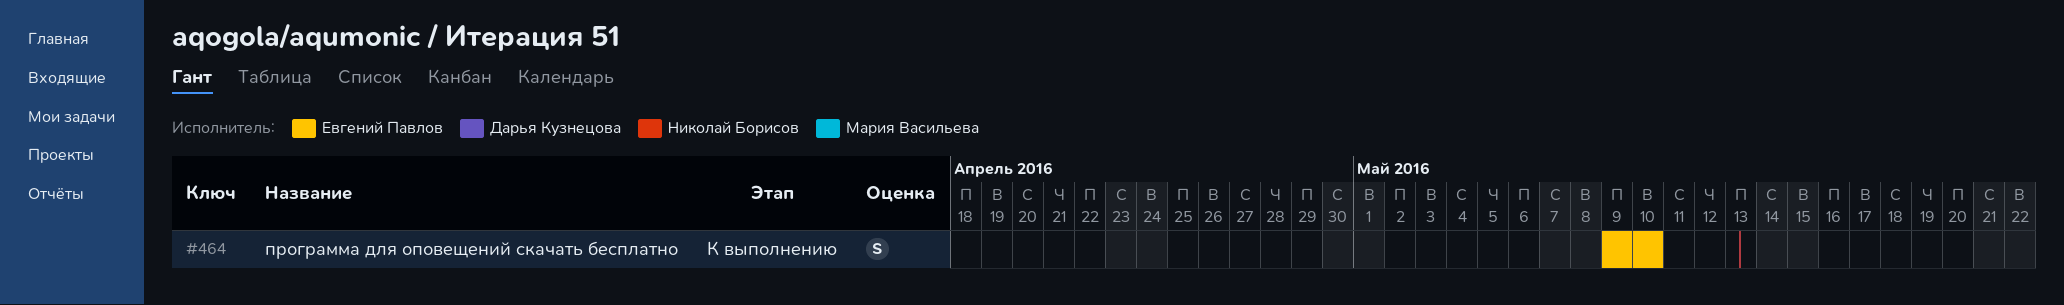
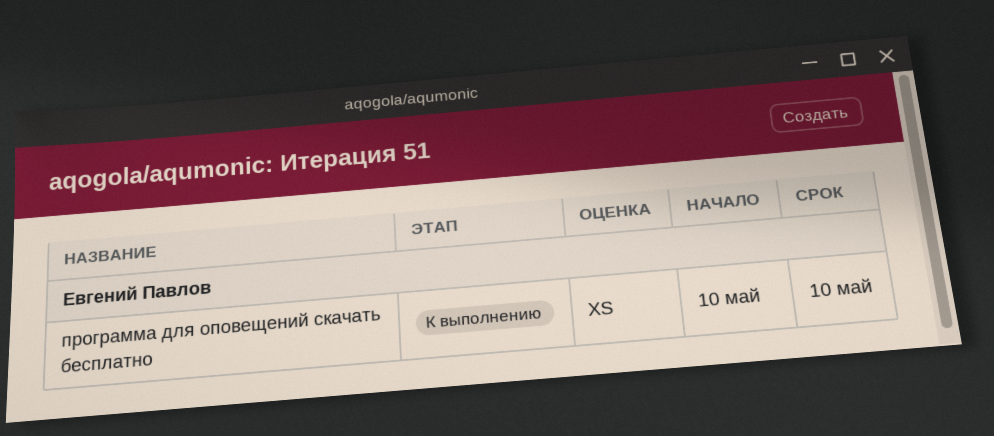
программа для оповещений скачать бесплатно, estimate: S -> XS
программа для оповещений скачать бесплатно, start: May 9 -> May 10

